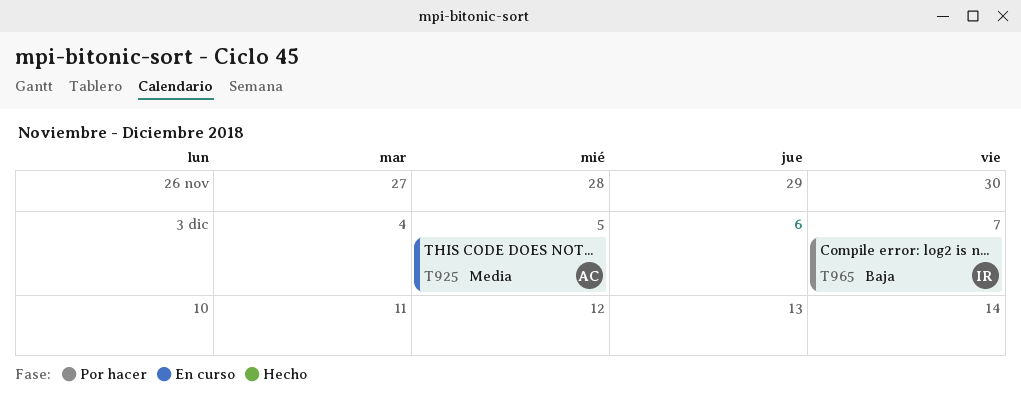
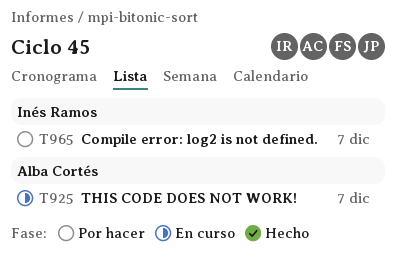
T925, due: Dec 5 -> Dec 7

